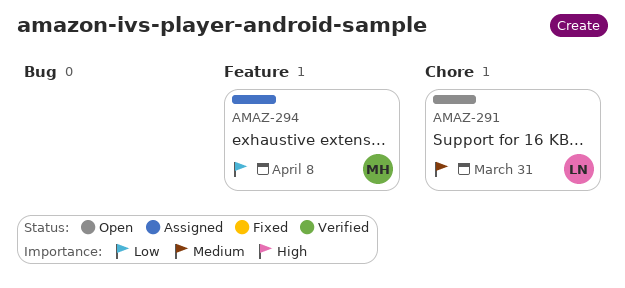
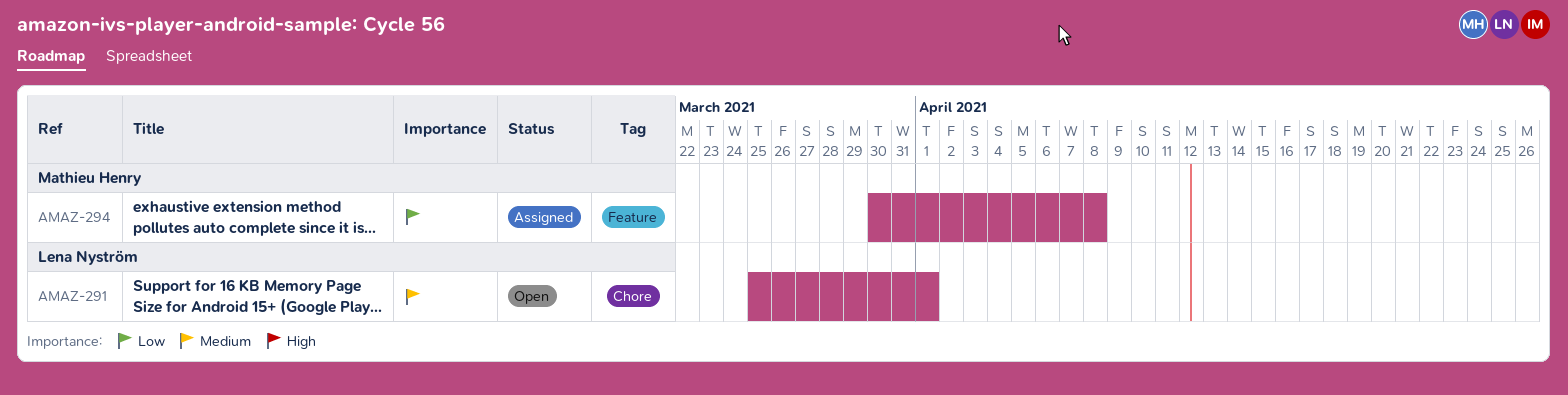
AMAZ-291, due: Mar 31 -> Apr 1

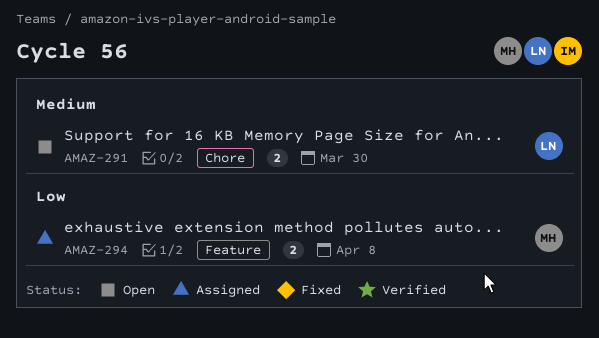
AMAZ-291, due: Apr 1 -> Mar 30

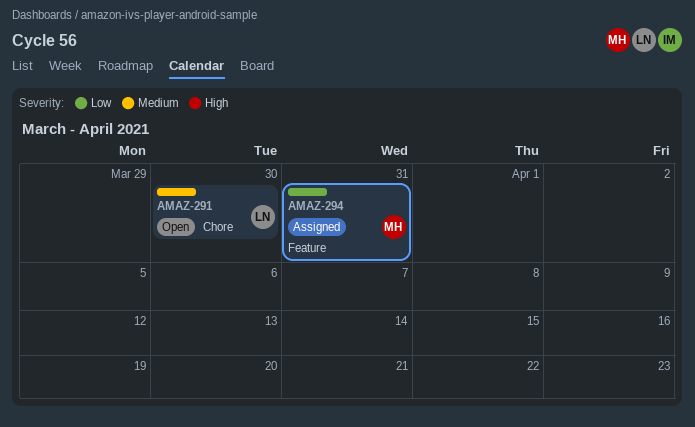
AMAZ-294, due: Apr 8 -> Mar 31

